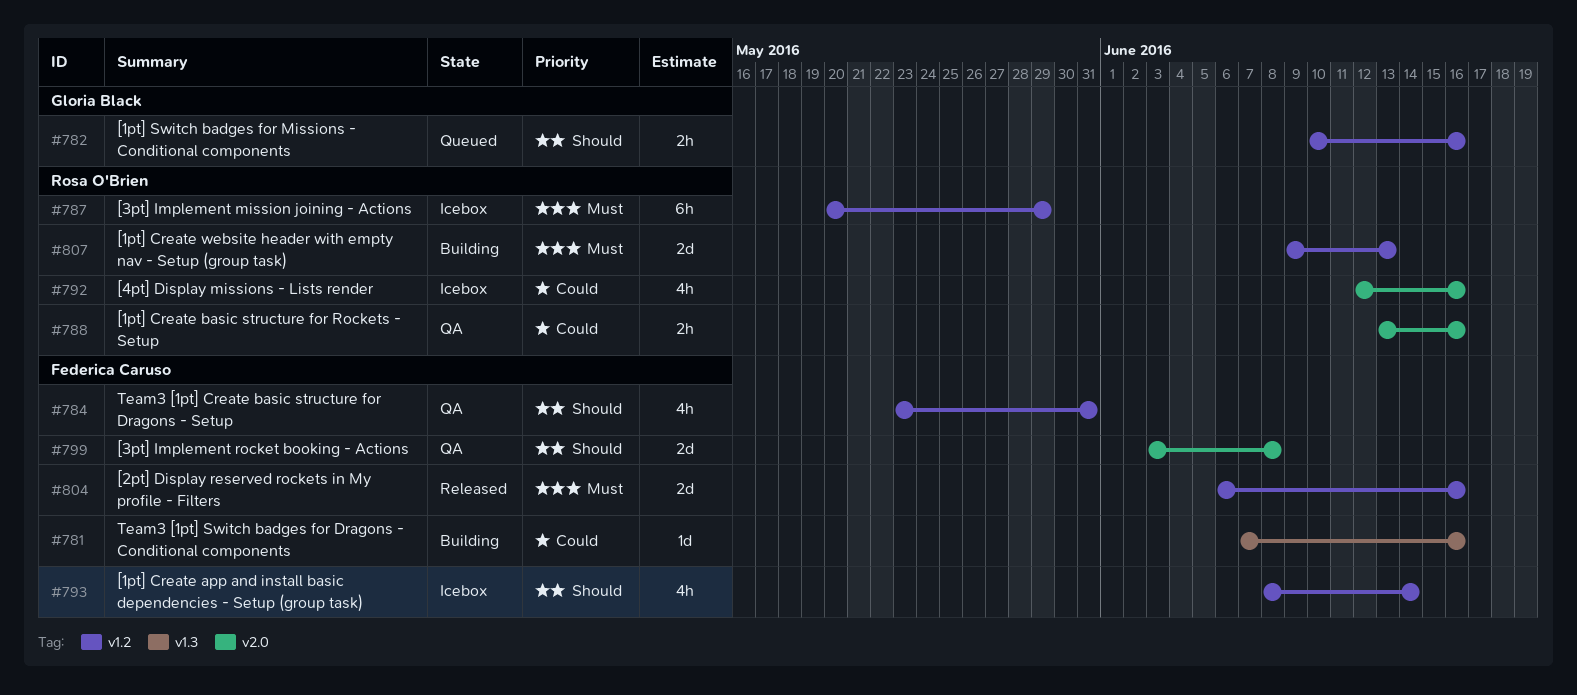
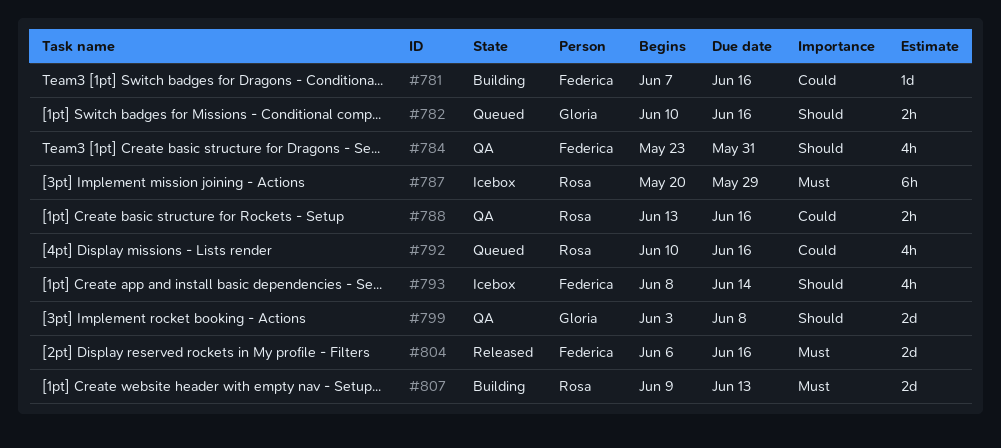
#792, status: Icebox -> Queued
#792, start: Jun 12 -> Jun 10
#799, owner: Federica Caruso -> Gloria Black

